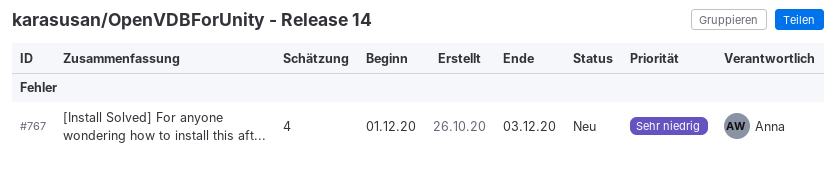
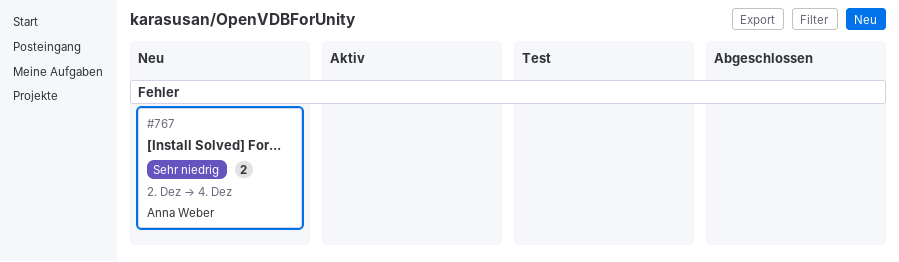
#767, estimate: 4 -> 2
#767, start: Dec 1 -> Dec 2
#767, due: Dec 3 -> Dec 4

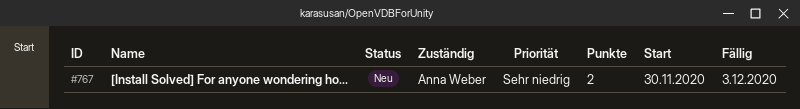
#767, start: Dec 2 -> Nov 30
#767, due: Dec 4 -> Dec 3

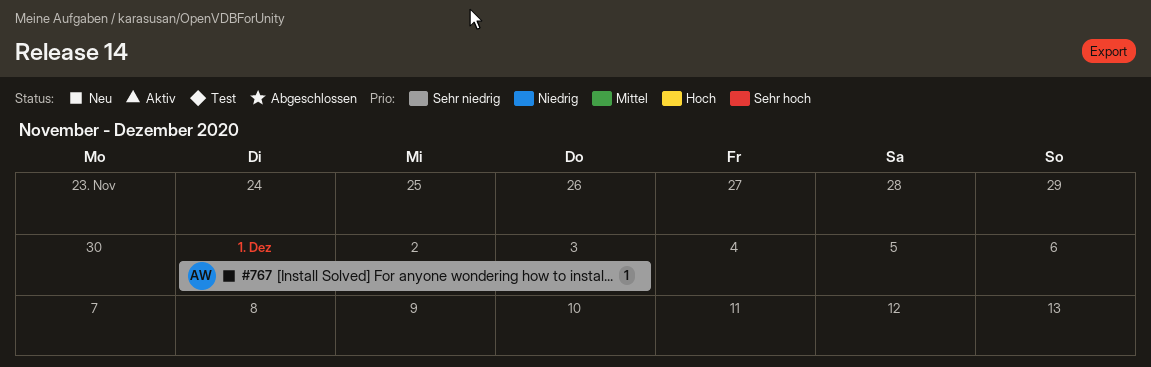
#767, estimate: 2 -> 1
#767, start: Nov 30 -> Dec 1

